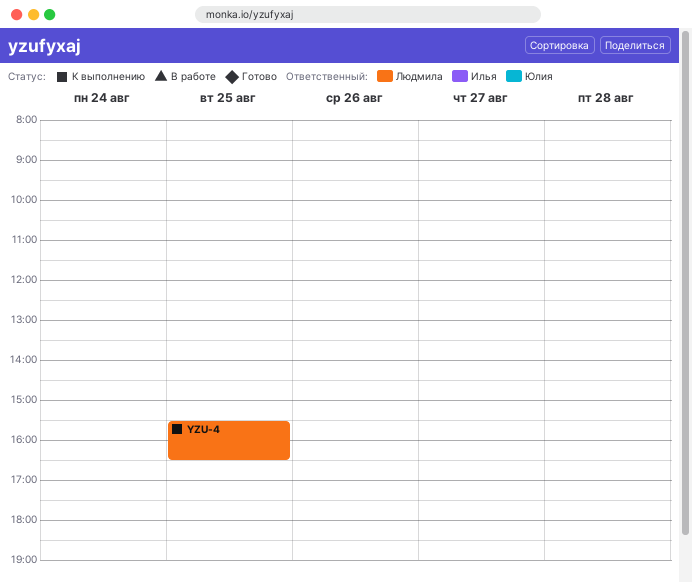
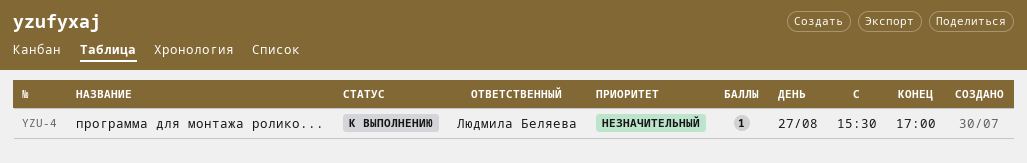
YZU-4, day: Aug 25 -> Aug 27
YZU-4, ends: 16:30 -> 17:00

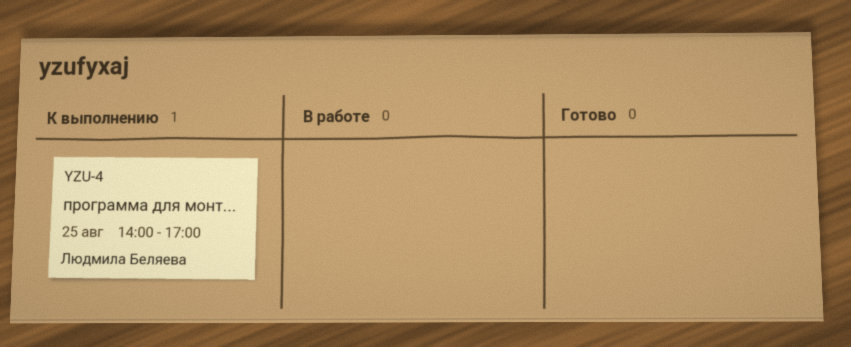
YZU-4, day: Aug 27 -> Aug 25
YZU-4, begins: 15:30 -> 14:00

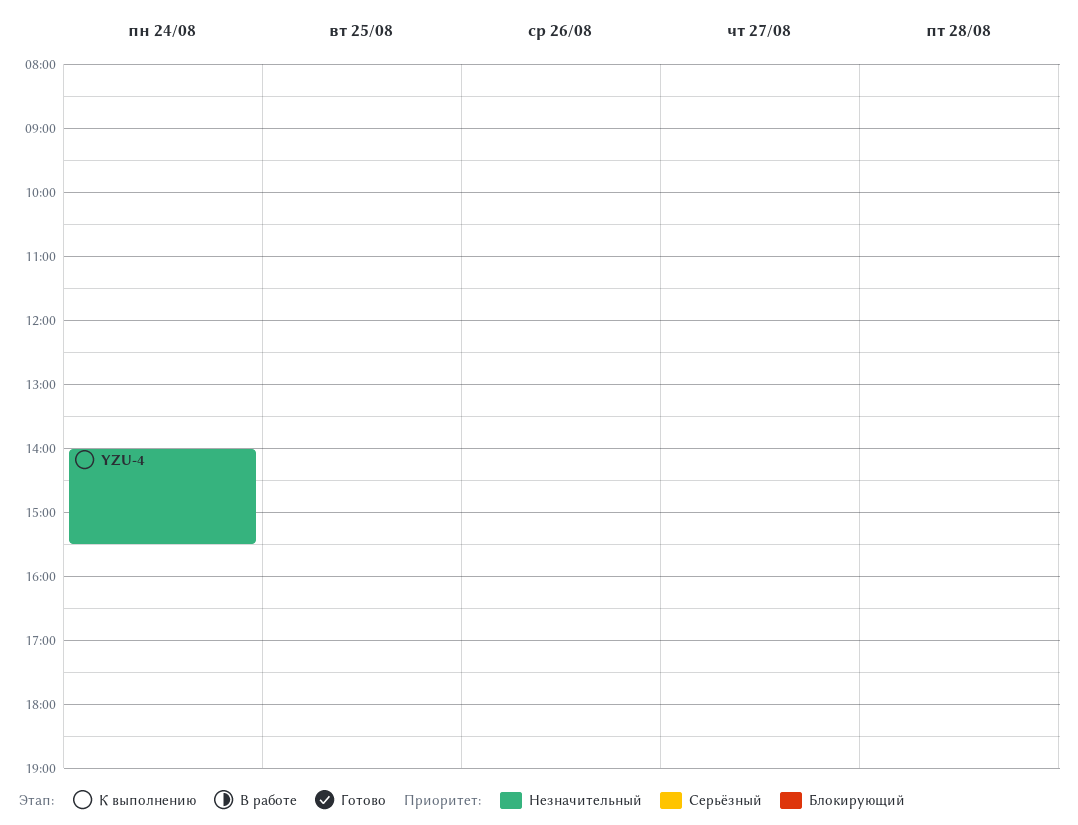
YZU-4, day: Aug 25 -> Aug 24
YZU-4, ends: 17:00 -> 15:30

